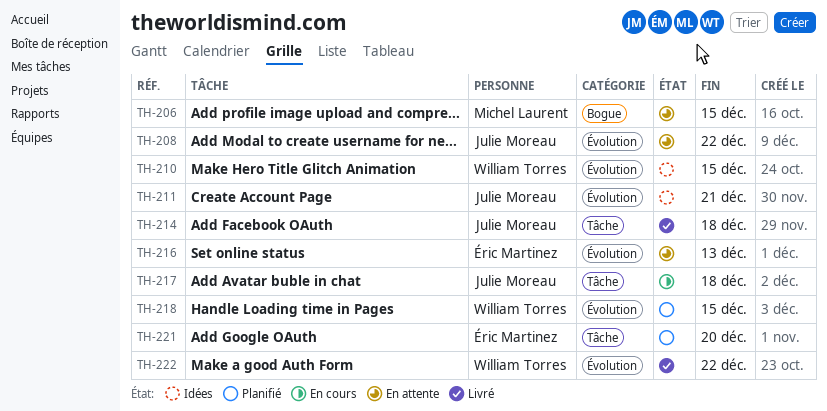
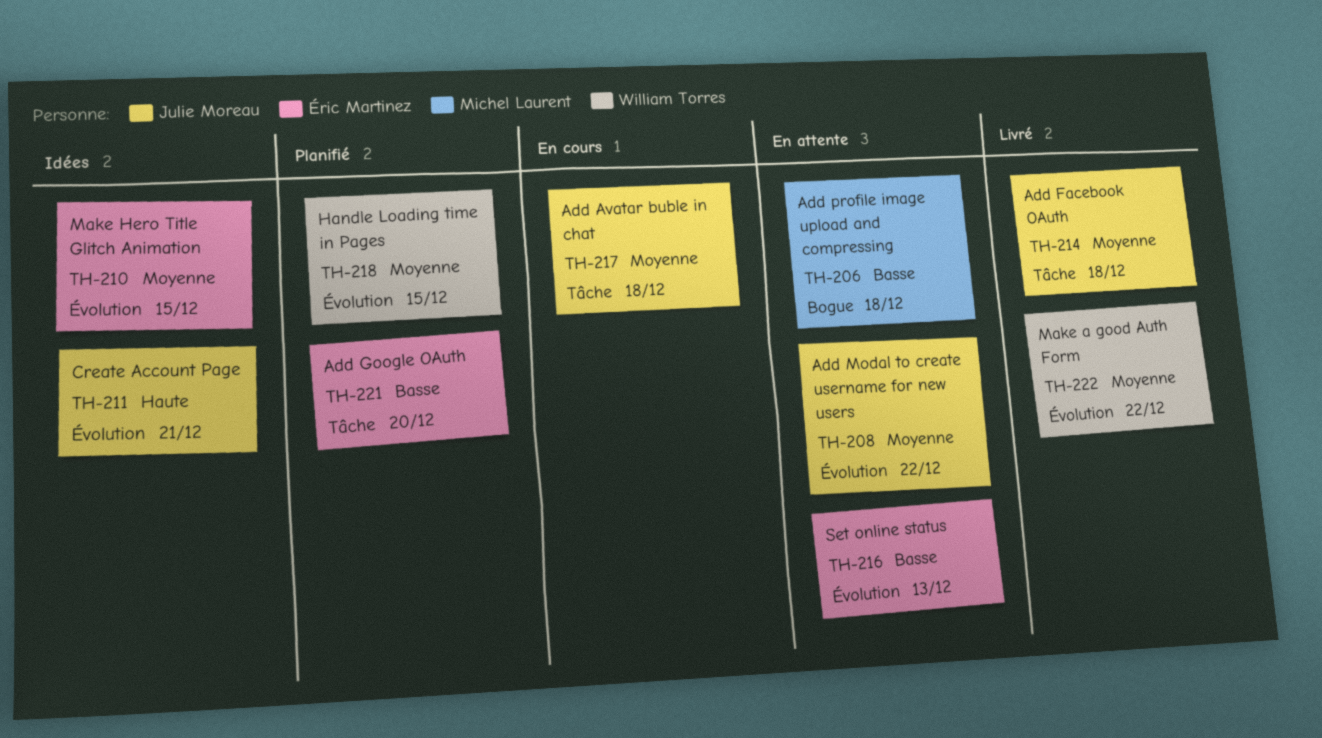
TH-206, due: Dec 15 -> Dec 18
TH-210, owner: William Torres -> Éric Martinez

